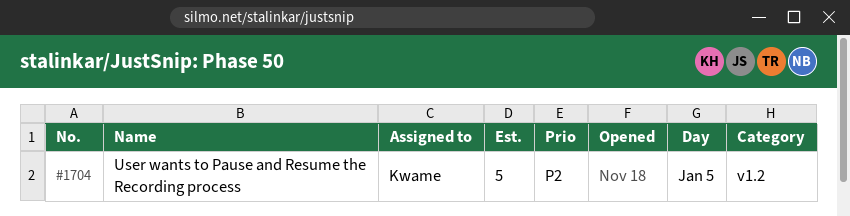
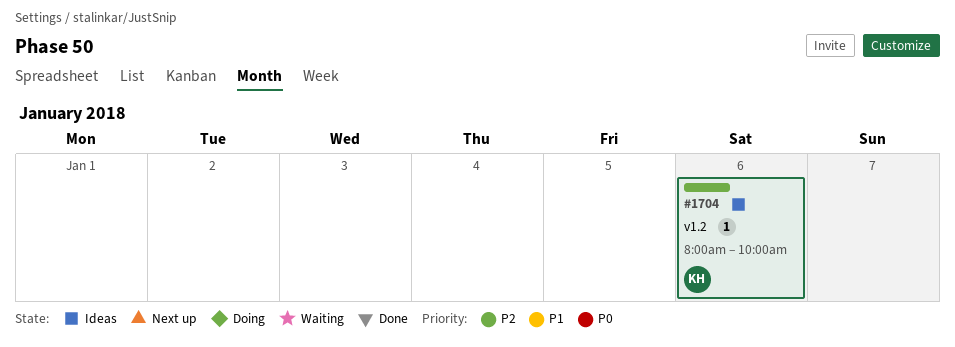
#1704, estimate: 5 -> 1
#1704, day: Jan 5 -> Jan 6

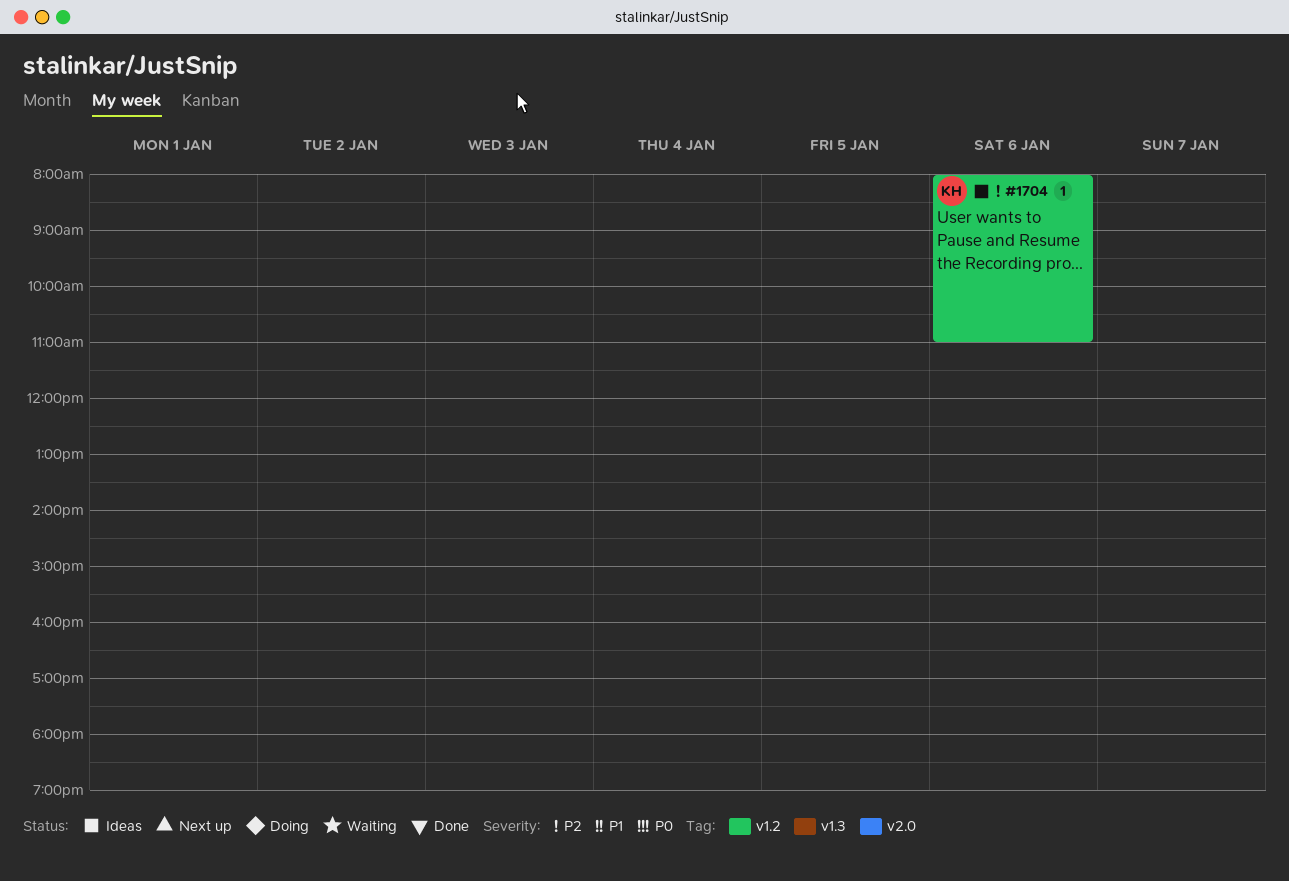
#1704, ends: 10:00 -> 11:00

